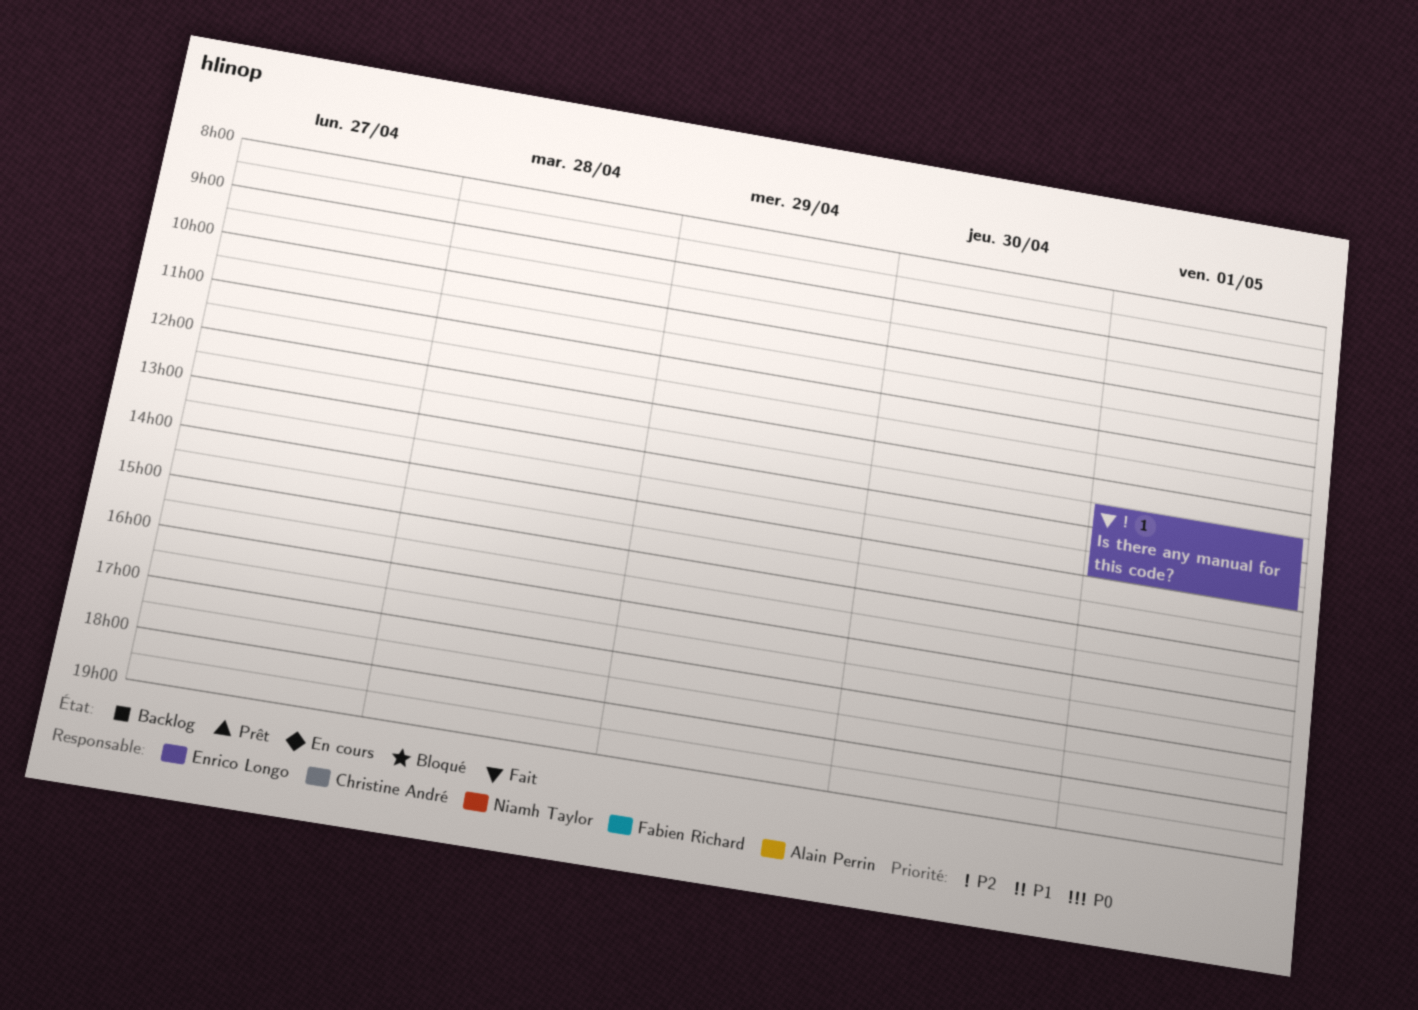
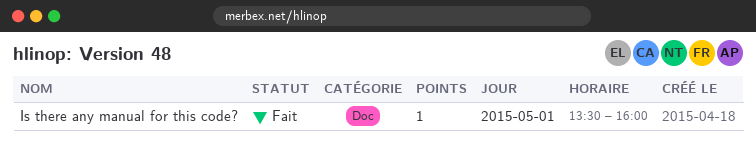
Is there any manual for this code?, begins: 12:30 -> 13:30
Is there any manual for this code?, ends: 14:00 -> 16:00

